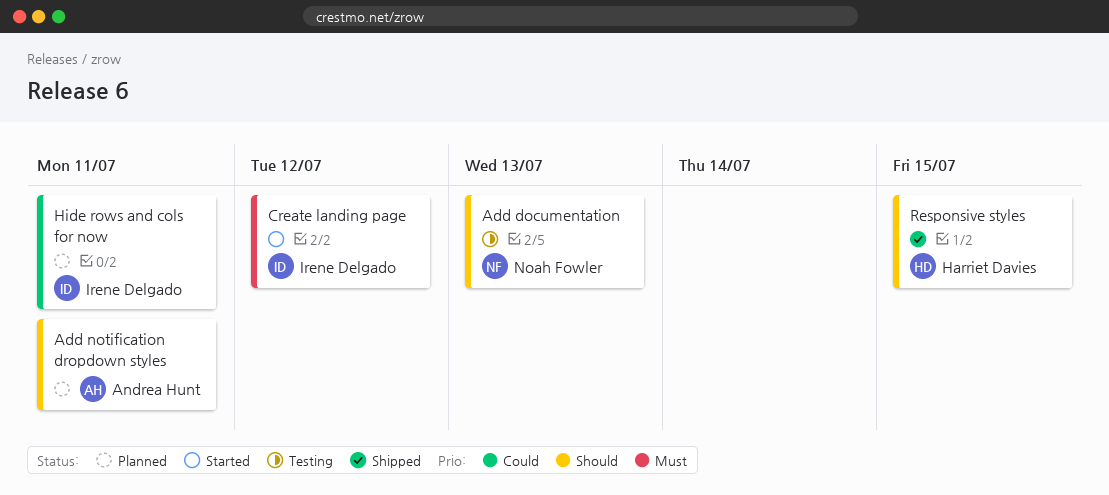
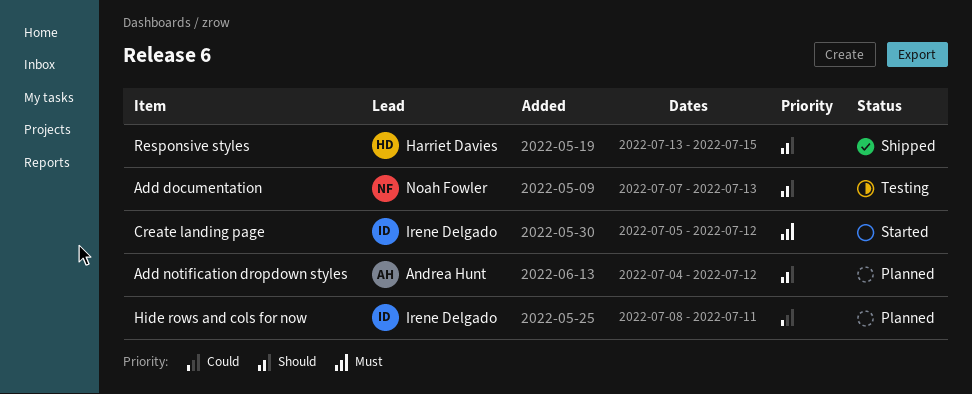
Add notification dropdown styles, due: Jul 11 -> Jul 12

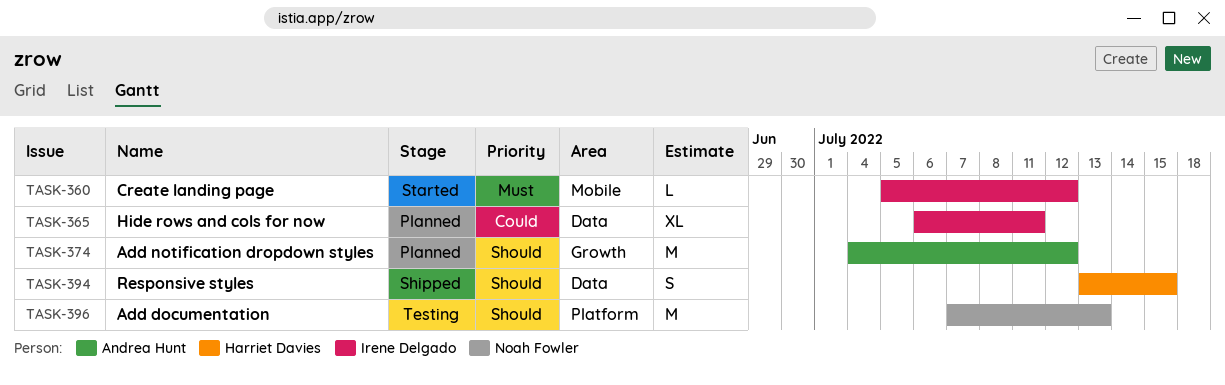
Hide rows and cols for now, start: Jul 8 -> Jul 6

